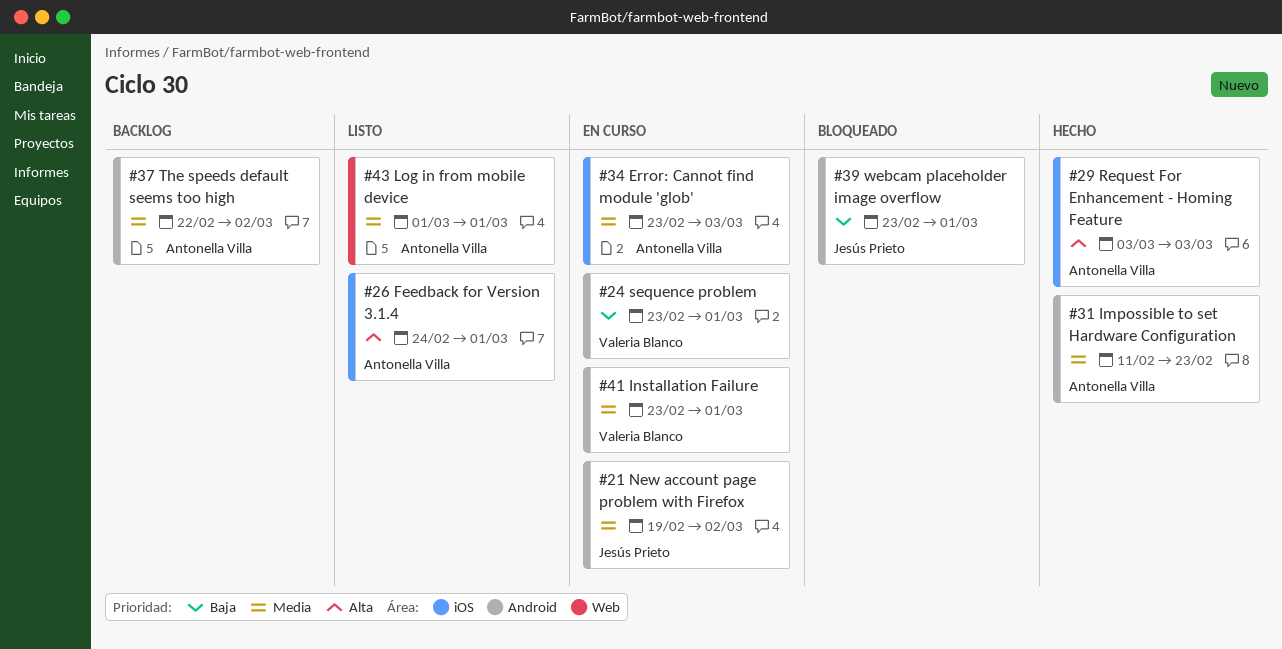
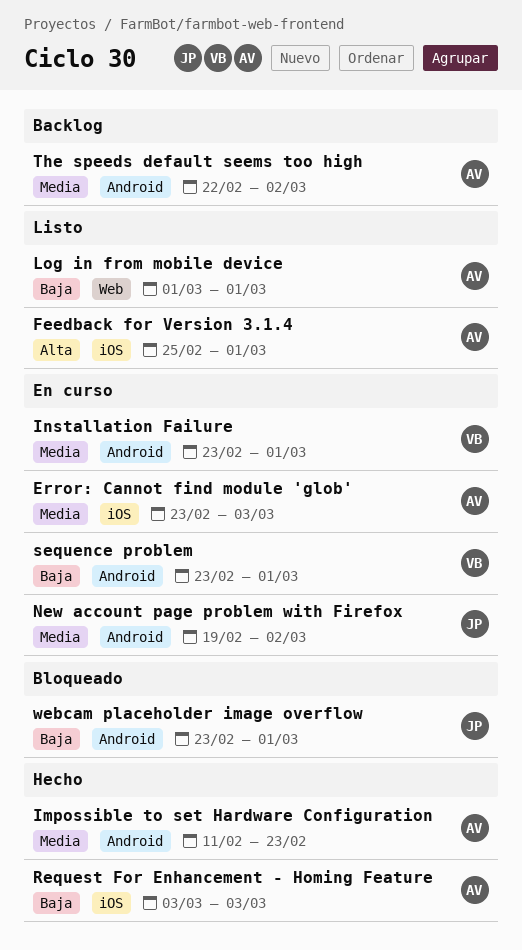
Feedback for Version 3.1.4, start: Feb 24 -> Feb 25
Log in from mobile device, priority: Media -> Baja
Request For Enhancement - Homing Feature, priority: Alta -> Baja

